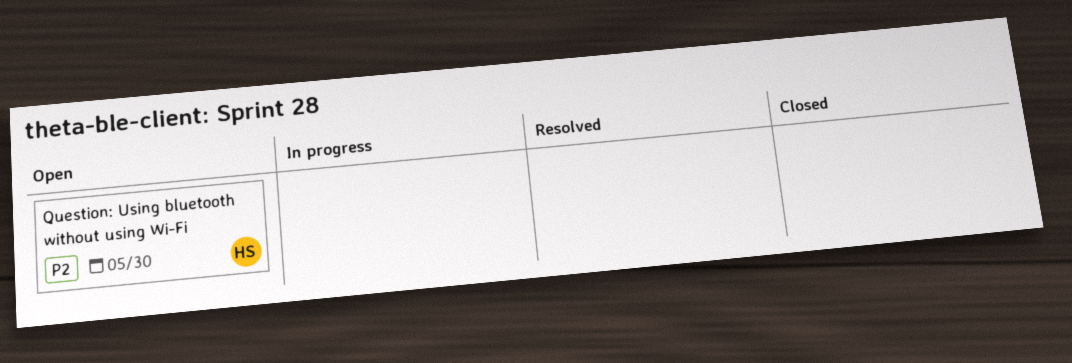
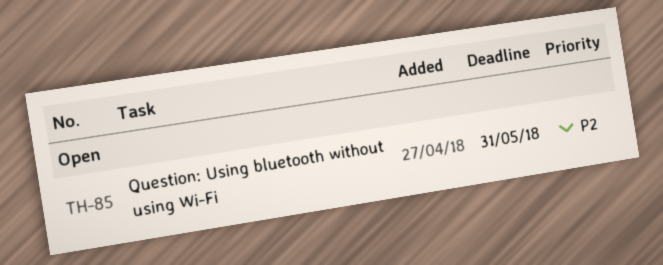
Question: Using bluetooth without using Wi-Fi, due: May 30 -> May 31

